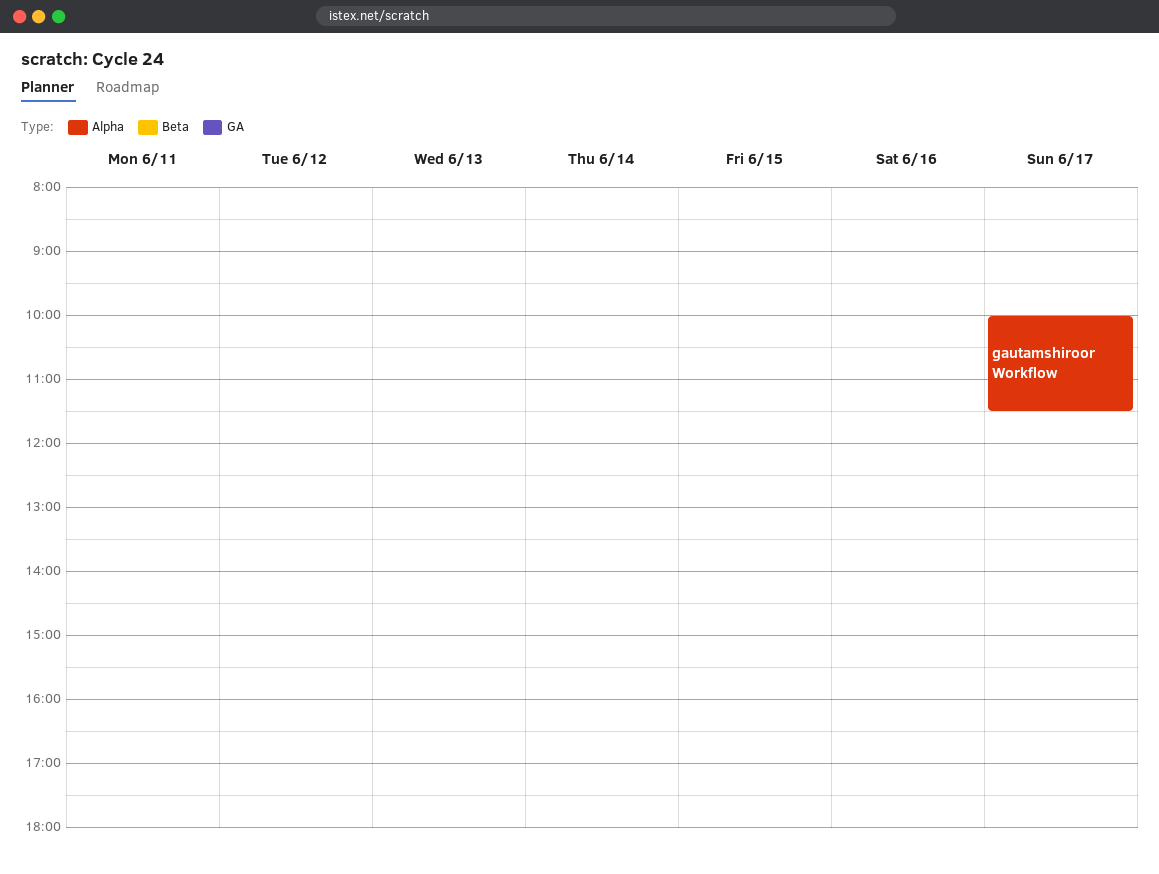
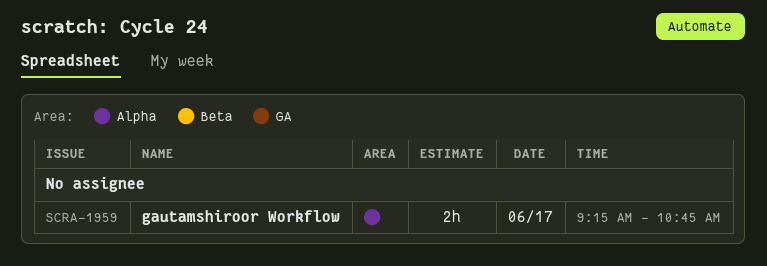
gautamshiroor Workflow, begins: 10:00 -> 09:15
gautamshiroor Workflow, ends: 11:30 -> 10:45

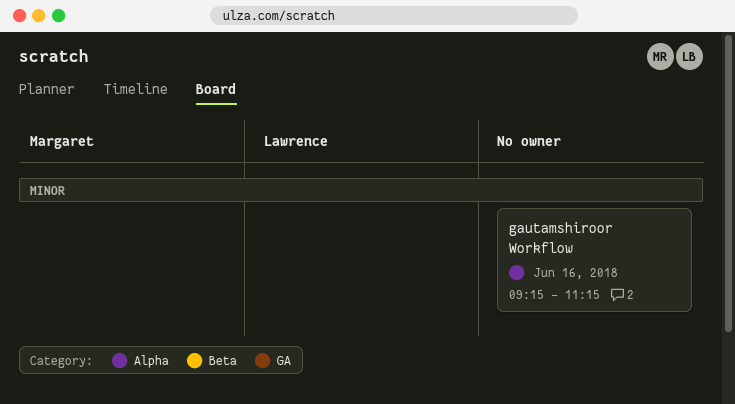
gautamshiroor Workflow, day: Jun 17 -> Jun 16
gautamshiroor Workflow, ends: 10:45 -> 11:15

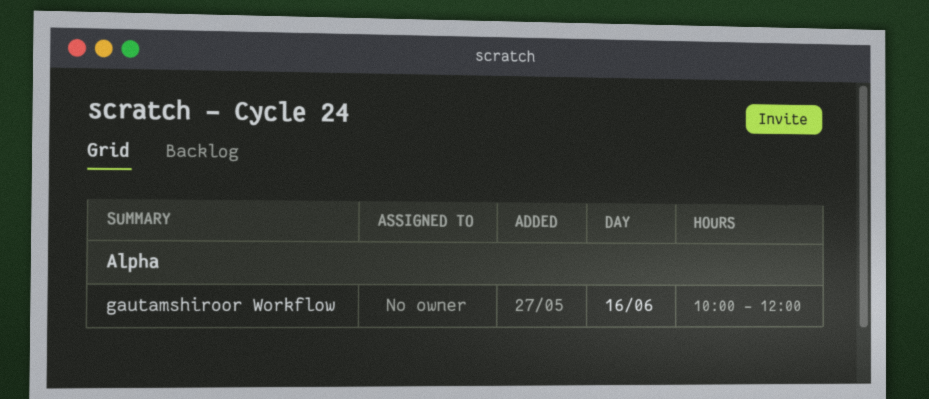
gautamshiroor Workflow, begins: 09:15 -> 10:00
gautamshiroor Workflow, ends: 11:15 -> 12:00

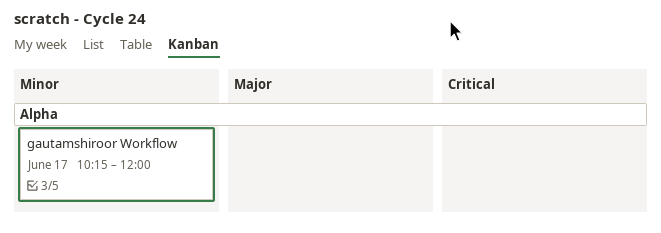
gautamshiroor Workflow, day: Jun 16 -> Jun 17
gautamshiroor Workflow, begins: 10:00 -> 10:15

